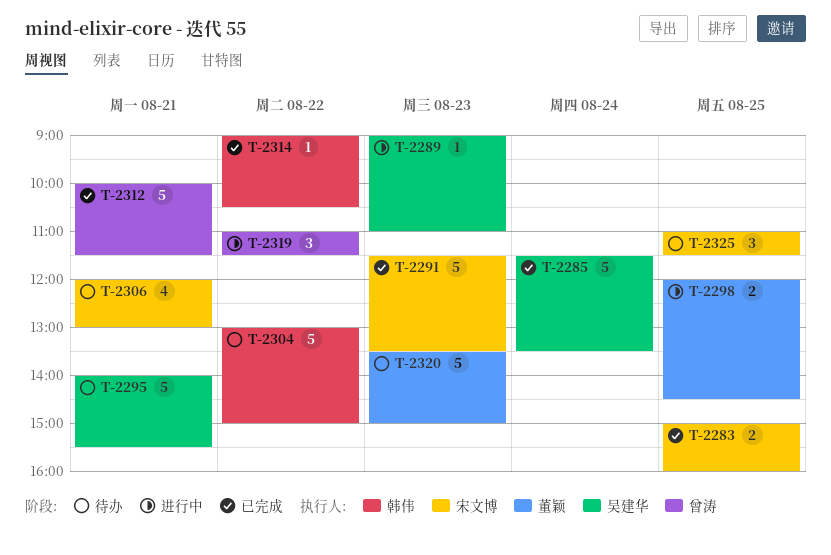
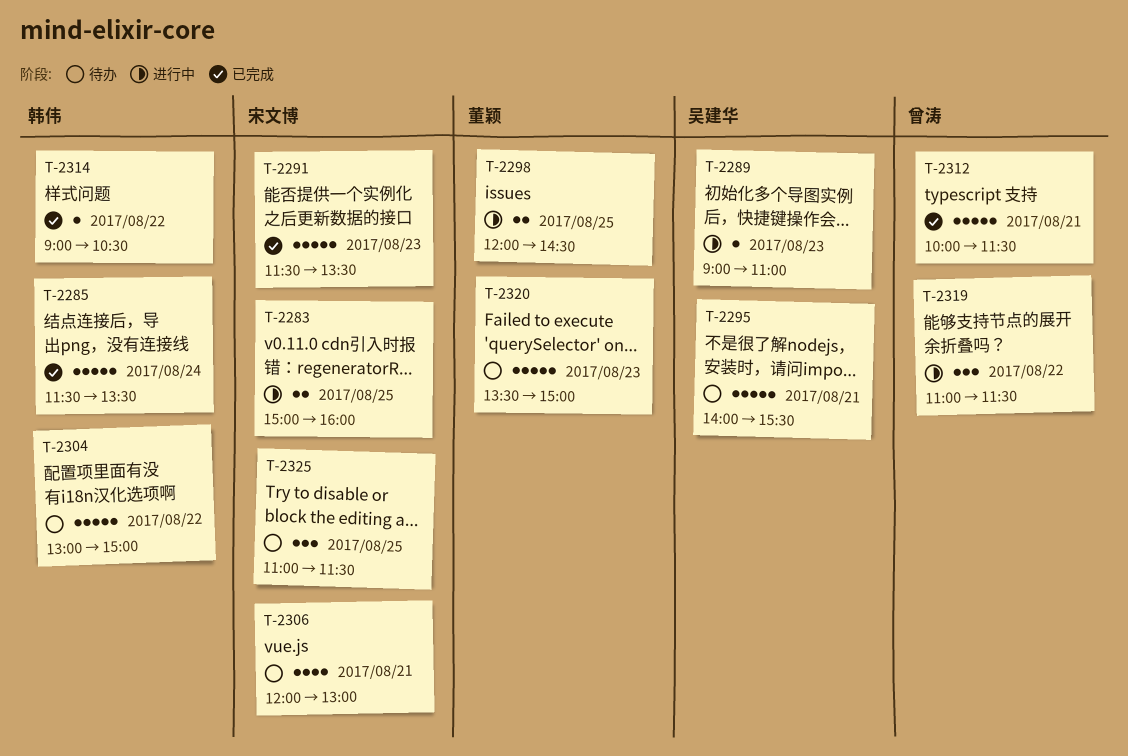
T-2283, status: 已完成 -> 进行中
T-2285, owner: 吴建华 -> 韩伟

